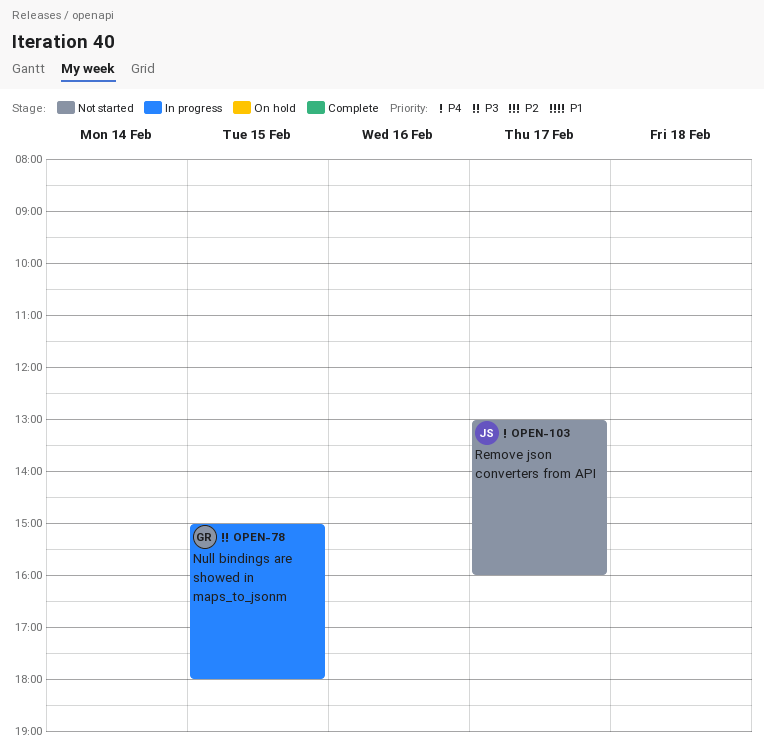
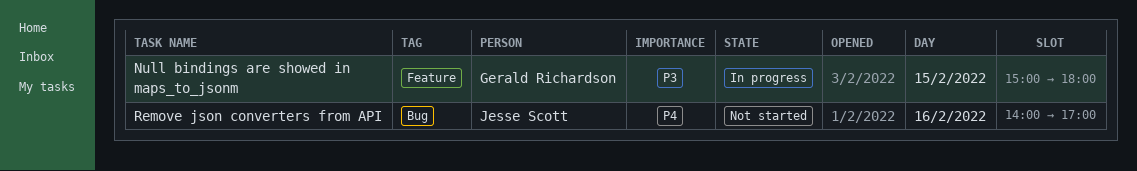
Remove json converters from API, day: Feb 17 -> Feb 16
Remove json converters from API, begins: 13:00 -> 14:00
Remove json converters from API, ends: 16:00 -> 17:00

